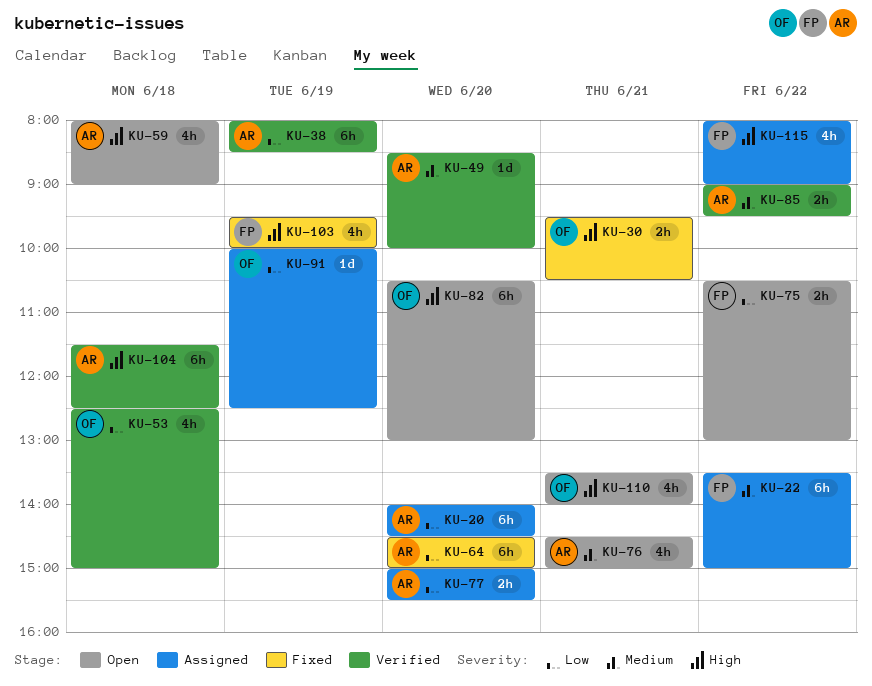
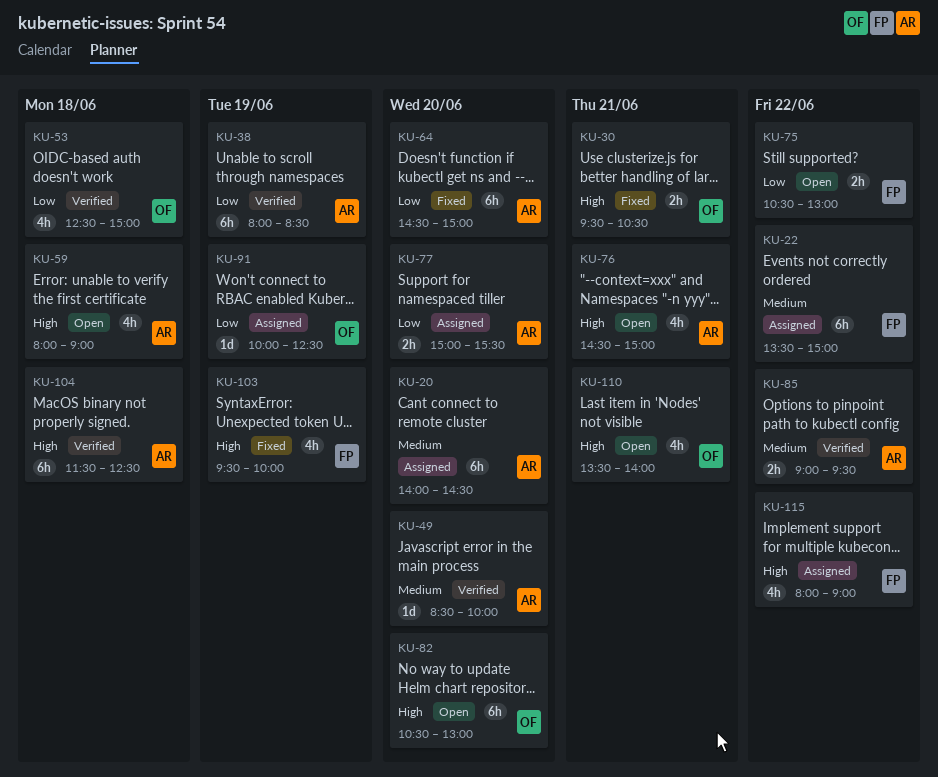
KU-20, priority: Low -> Medium
KU-76, priority: Medium -> High

